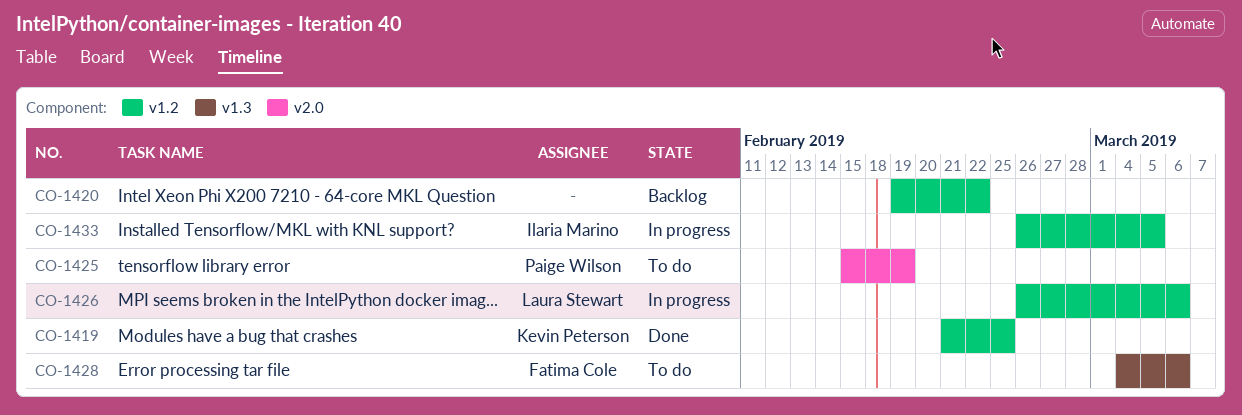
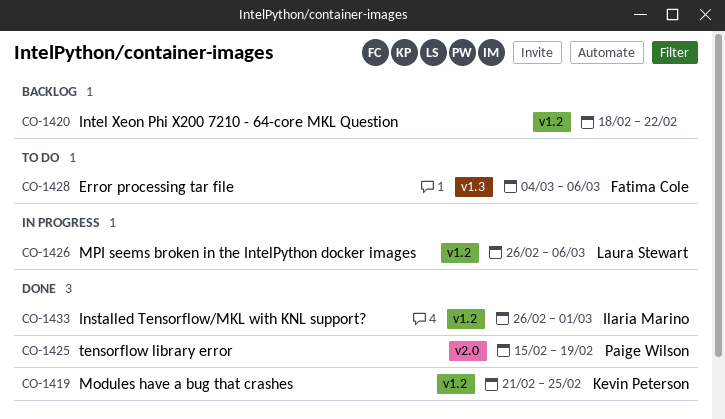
CO-1420, start: Feb 19 -> Feb 18
CO-1425, status: To do -> Done
CO-1433, status: In progress -> Done
CO-1433, due: Mar 5 -> Mar 1

